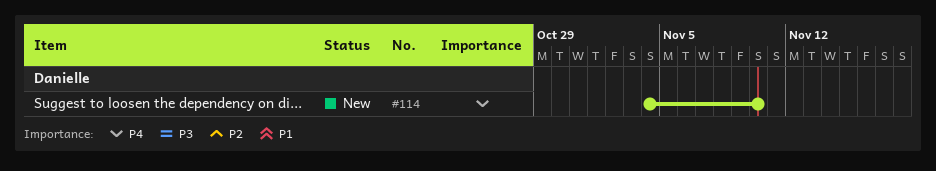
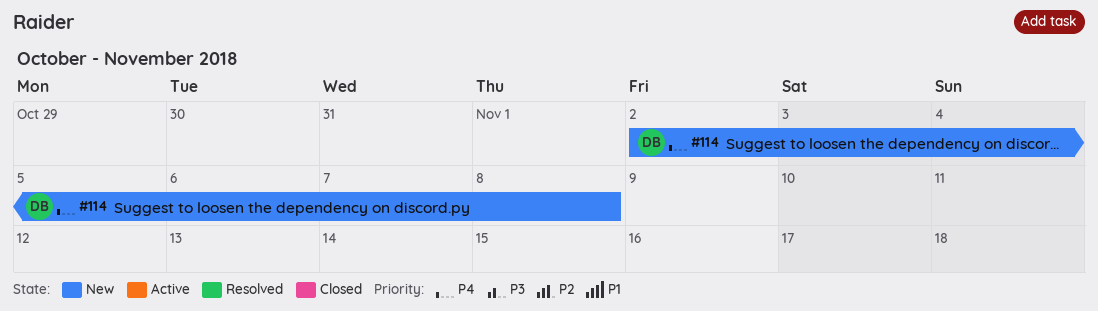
#114, start: Nov 4 -> Nov 2
#114, due: Nov 10 -> Nov 8

